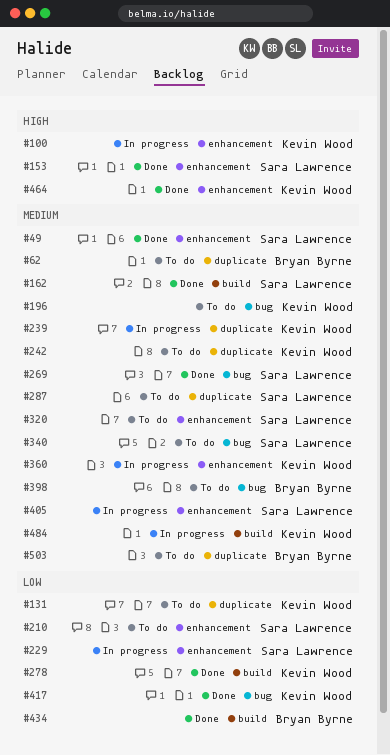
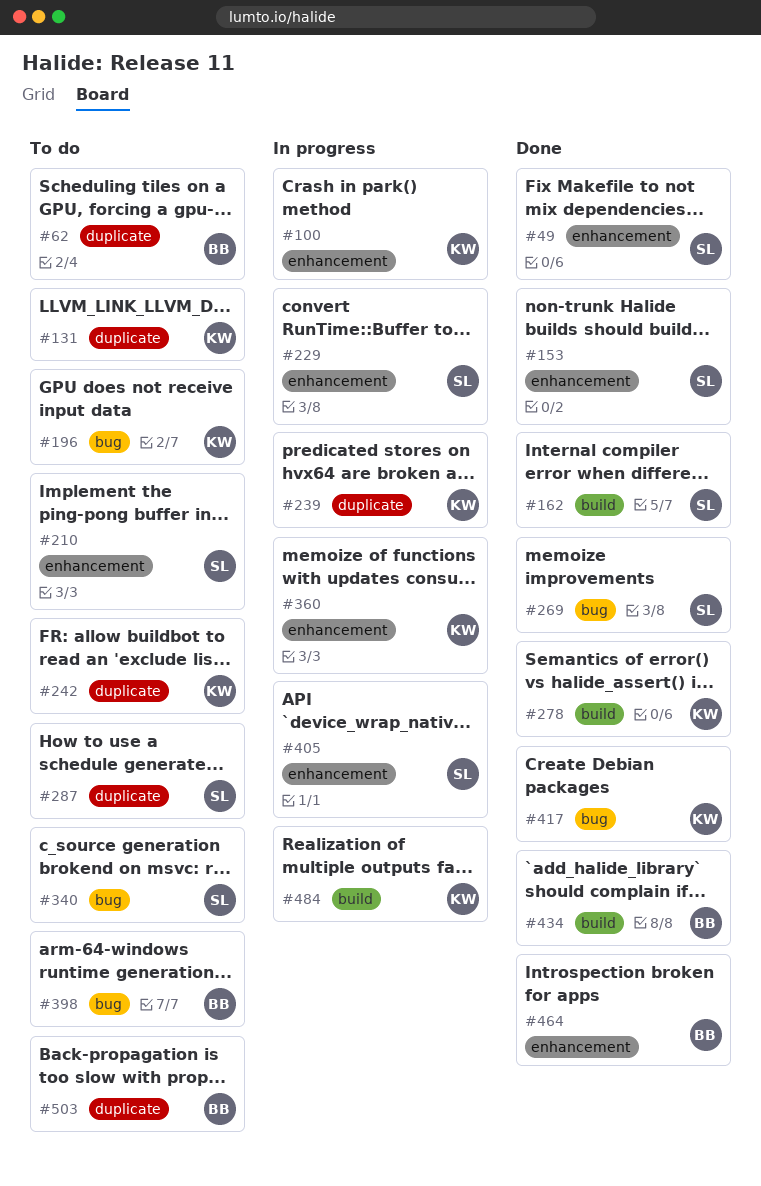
#320: present -> none
#464, owner: Kevin Wood -> Bryan Byrne

